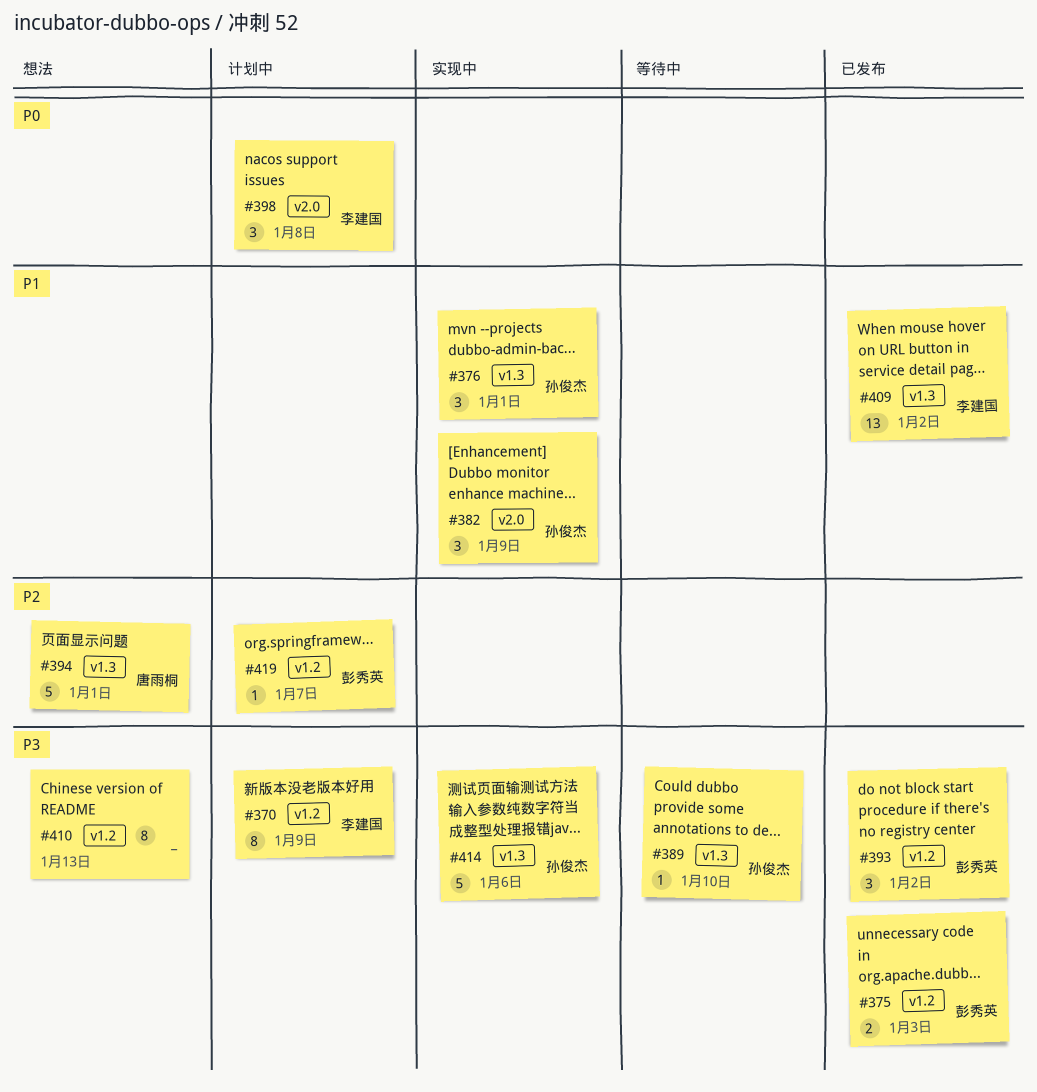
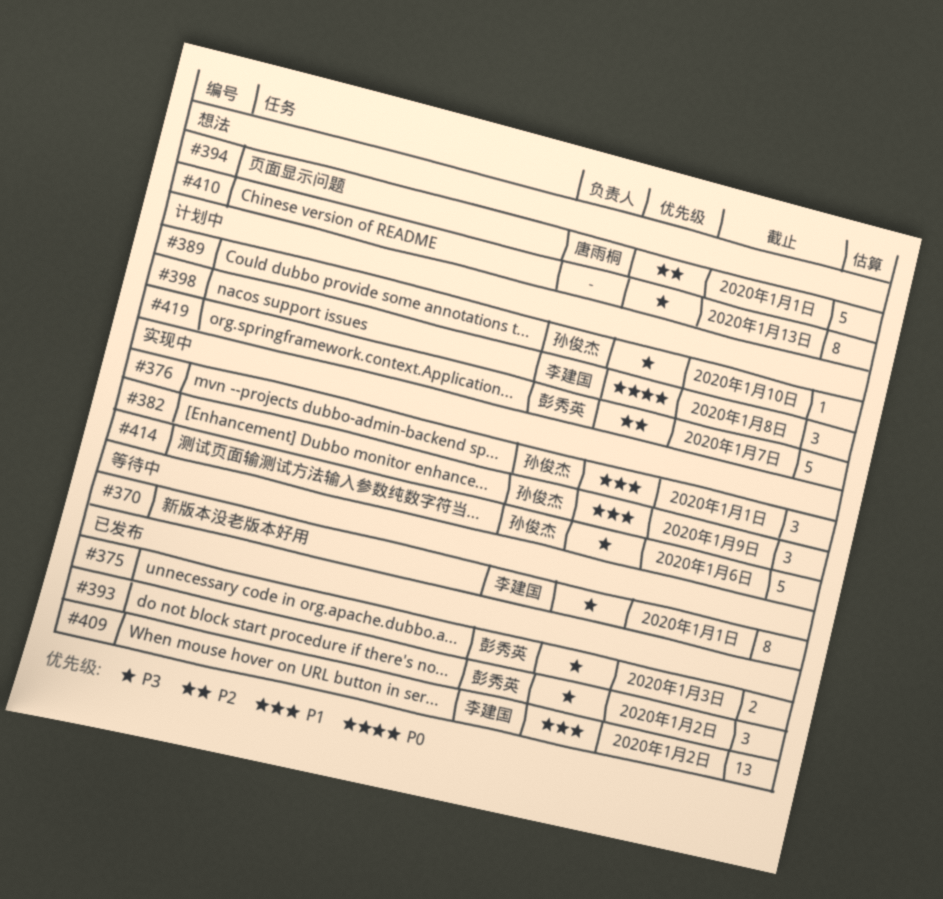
#370, status: 计划中 -> 等待中
#370, due: Jan 9 -> Jan 1
#389, status: 等待中 -> 计划中
#419, estimate: 1 -> 5

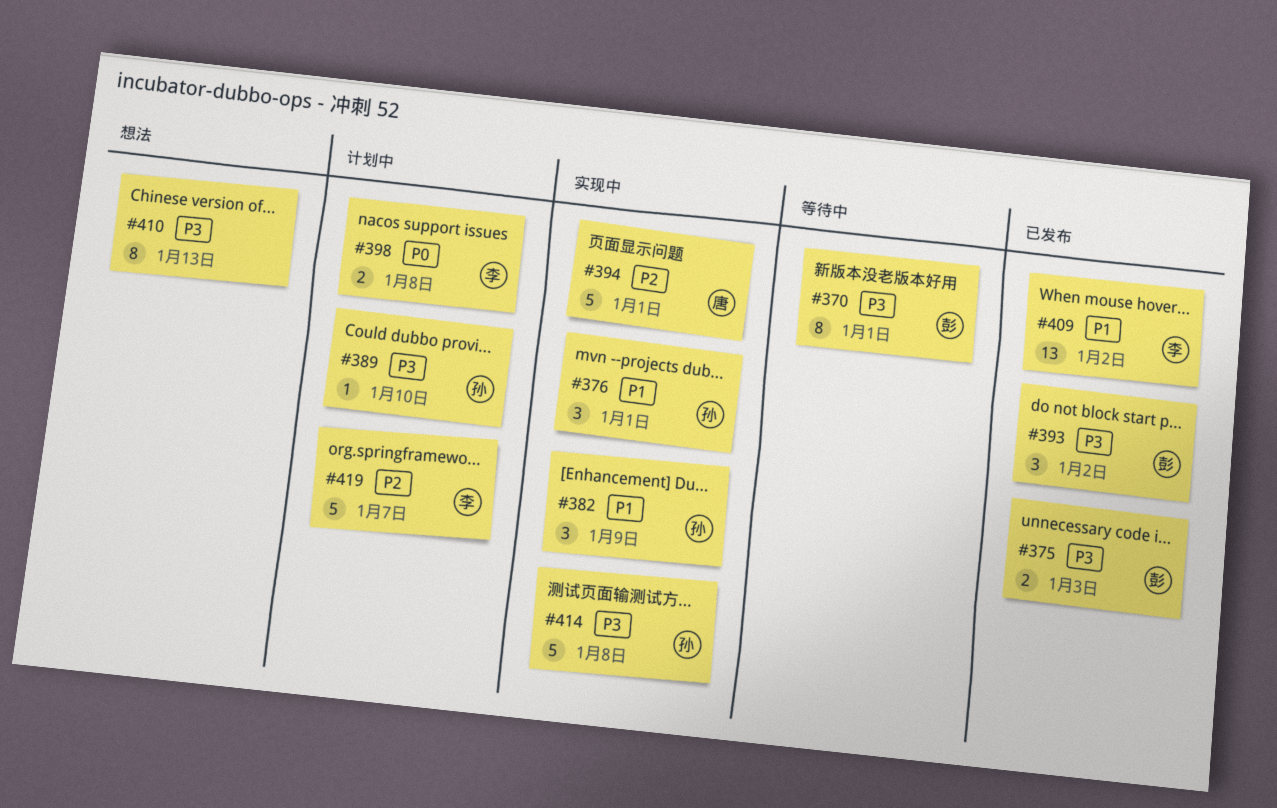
#370, owner: 李建国 -> 彭秀英
#394, status: 想法 -> 实现中
#398, estimate: 3 -> 2
#414, due: Jan 6 -> Jan 8
#419, owner: 彭秀英 -> 李建国

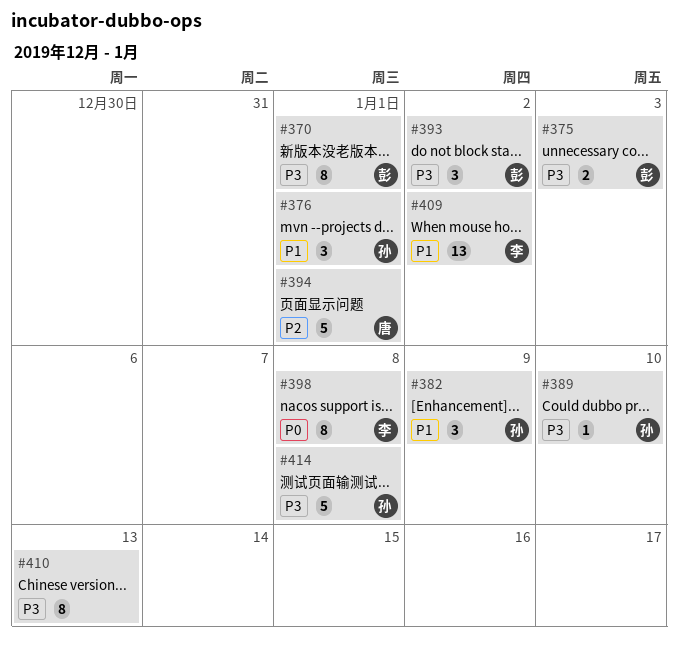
#398, estimate: 2 -> 8
#419: present -> none

